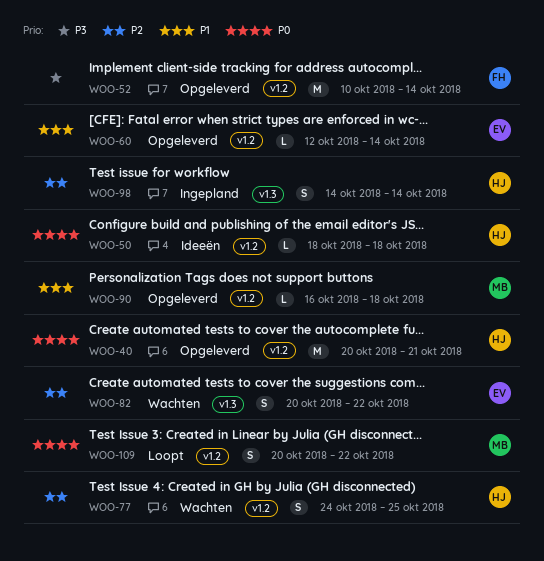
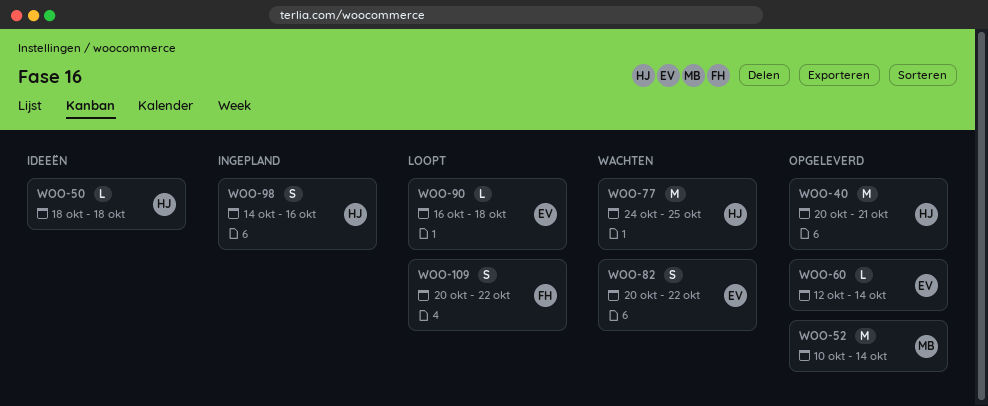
WOO-52, owner: FH -> MB
WOO-77, estimate: S -> M
WOO-90, status: Opgeleverd -> Loopt
WOO-90, owner: MB -> EV
WOO-98, due: Oct 14 -> Oct 16
WOO-109, owner: MB -> FH

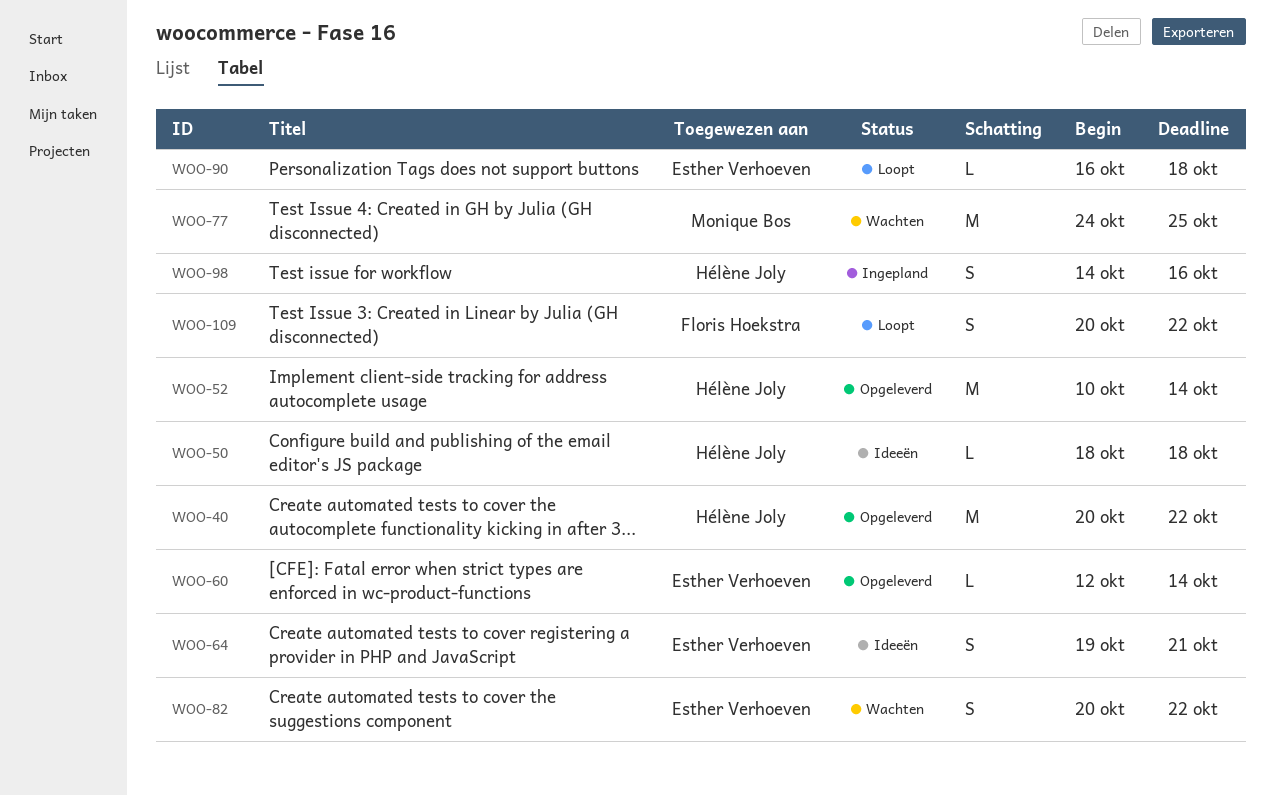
WOO-40, due: Oct 21 -> Oct 22
WOO-52, owner: Monique Bos -> Hélène Joly
WOO-64: none -> present
WOO-77, owner: Hélène Joly -> Monique Bos

